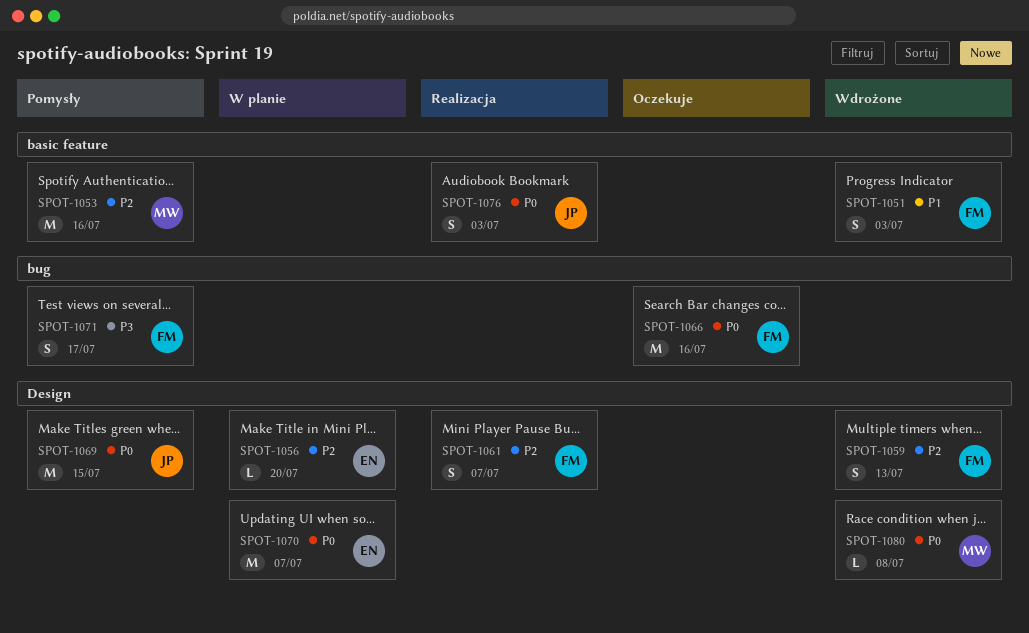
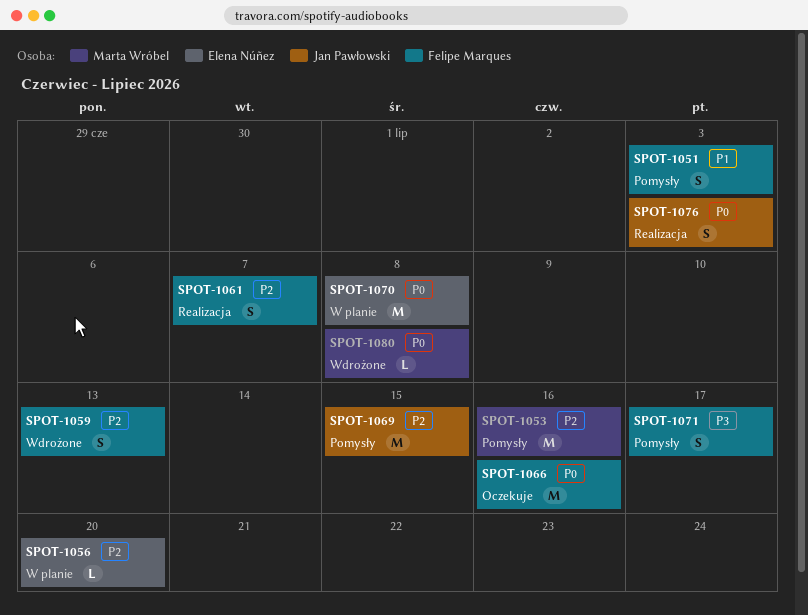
SPOT-1051, status: Wdrożone -> Pomysły
SPOT-1069, priority: P0 -> P2
SPOT-1070, due: Jul 7 -> Jul 8

